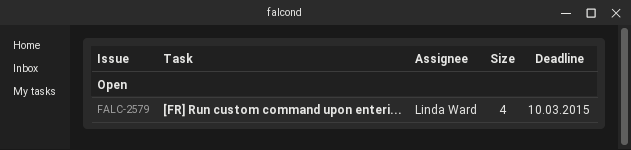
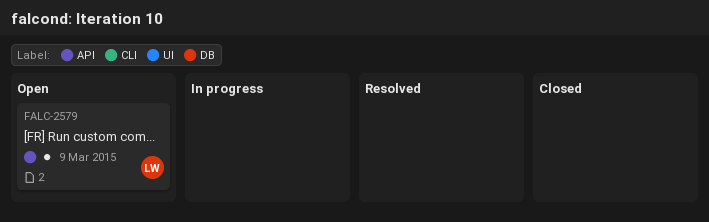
FALC-2579, estimate: 4 -> 1
FALC-2579, due: Mar 10 -> Mar 9

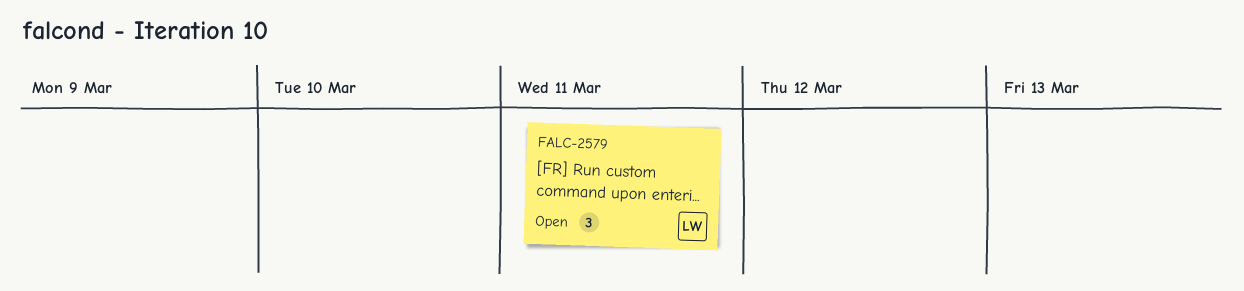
FALC-2579, estimate: 1 -> 3
FALC-2579, due: Mar 9 -> Mar 11

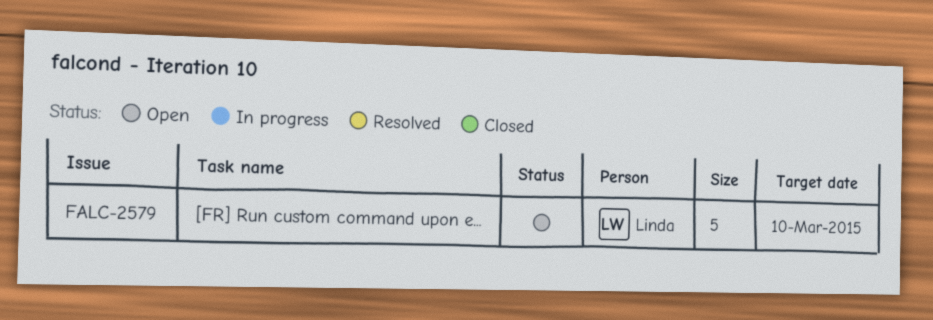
FALC-2579, estimate: 3 -> 5
FALC-2579, due: Mar 11 -> Mar 10

